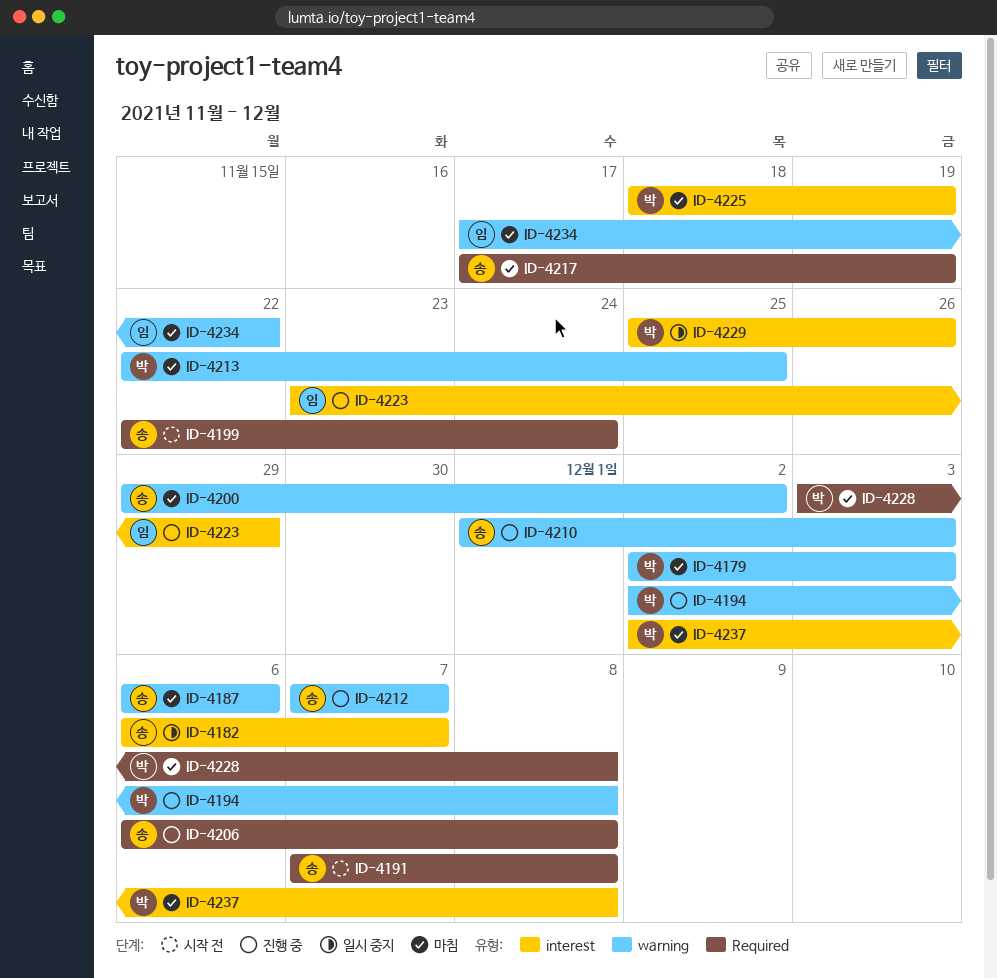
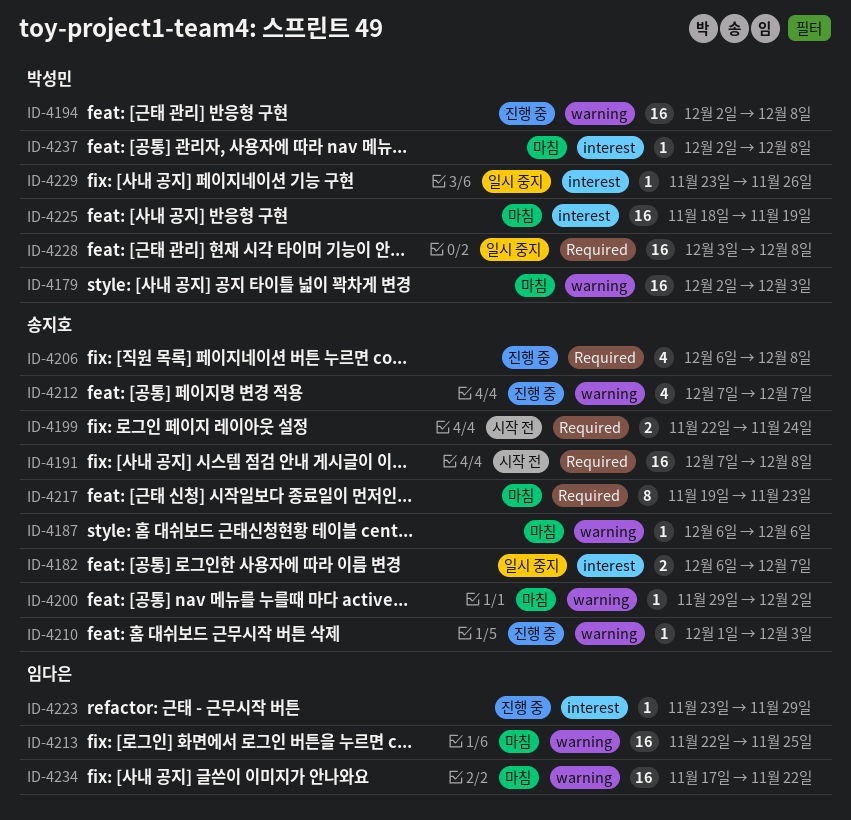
ID-4213, owner: 박성민 -> 임다은
ID-4217, start: Nov 17 -> Nov 19
ID-4217, due: Nov 19 -> Nov 23
ID-4228, status: 마침 -> 일시 중지
ID-4229, start: Nov 25 -> Nov 23

